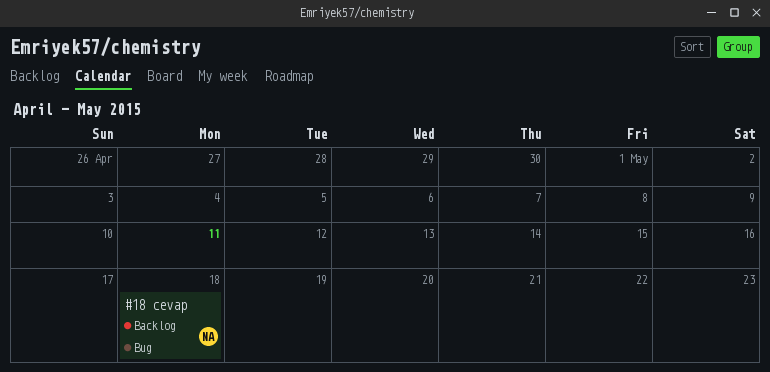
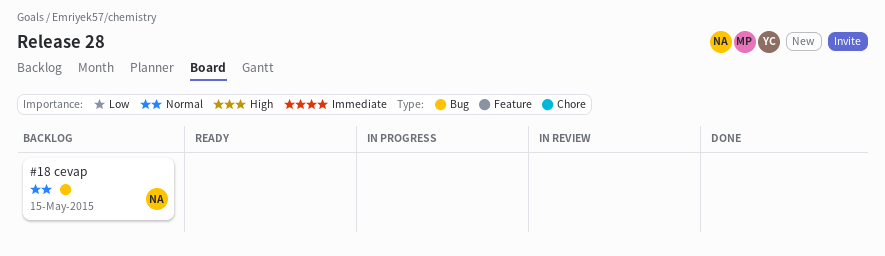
#18, due: May 18 -> May 15

